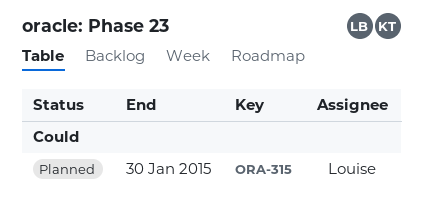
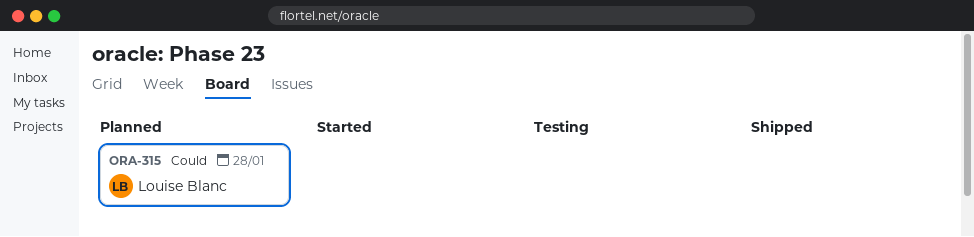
ORA-315, due: Jan 30 -> Jan 28

